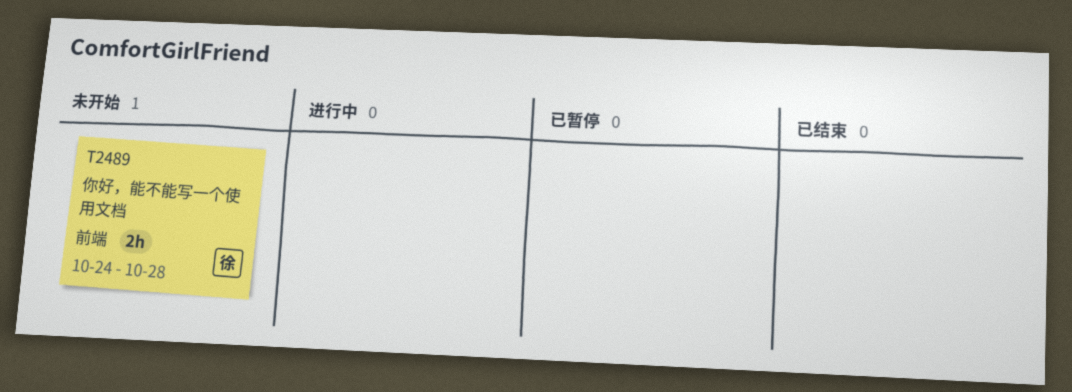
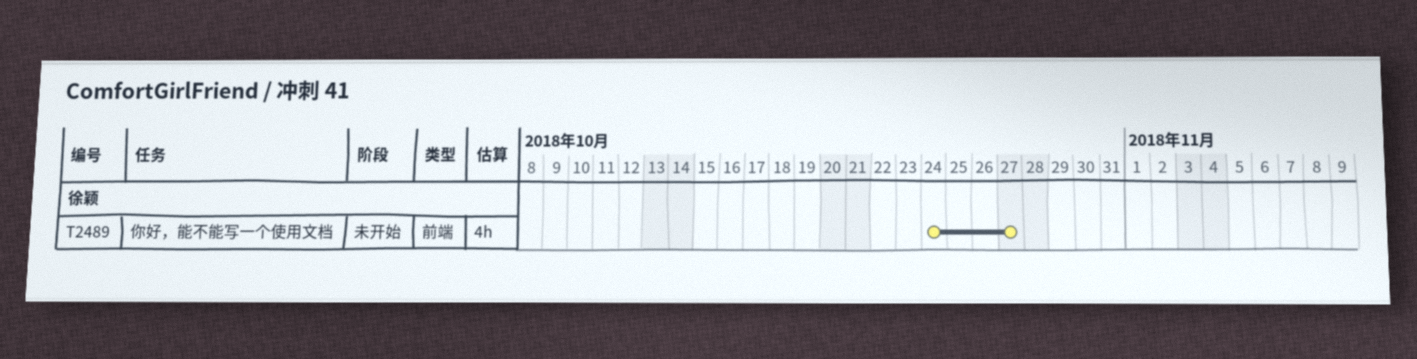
T2489, estimate: 2h -> 4h
T2489, due: Oct 28 -> Oct 27

